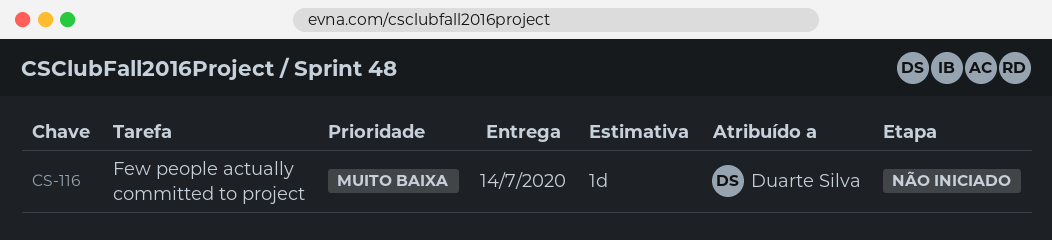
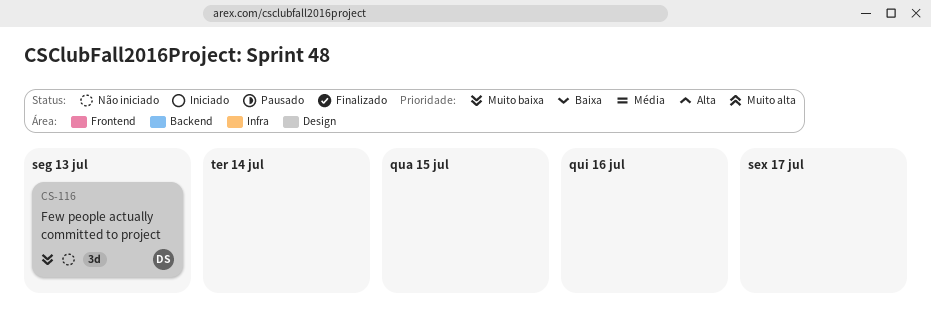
CS-116, estimate: 1d -> 3d
CS-116, due: Jul 14 -> Jul 13

